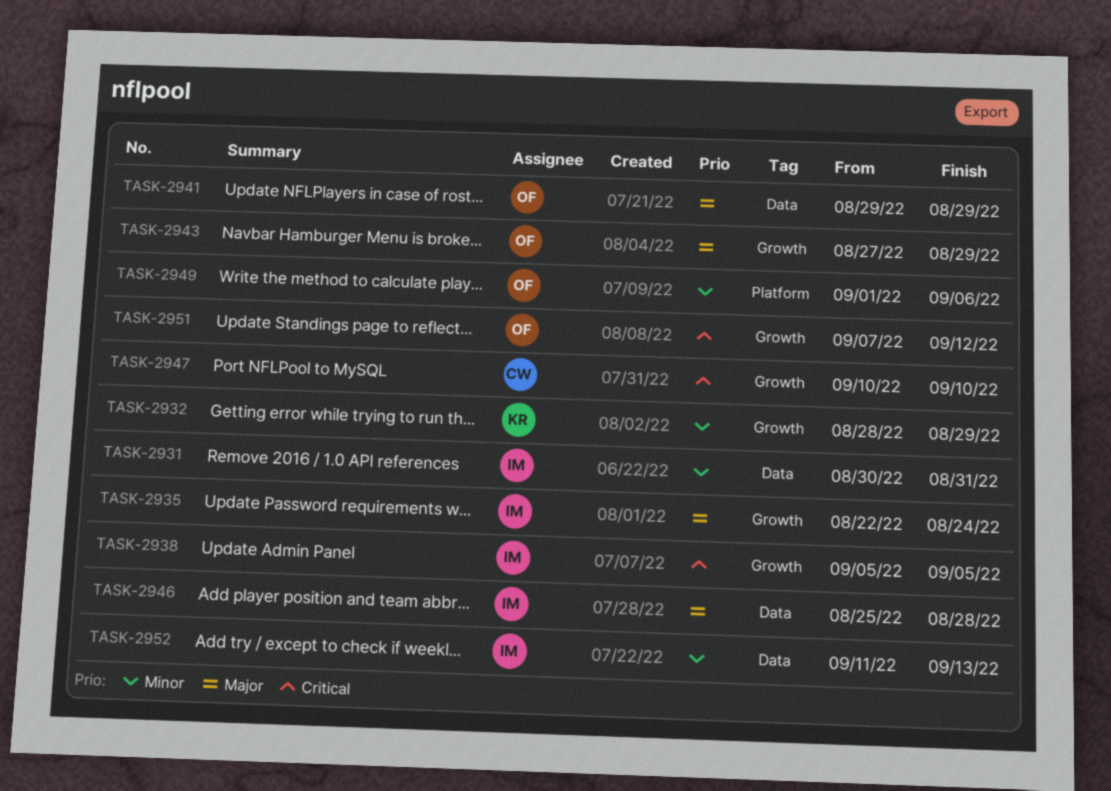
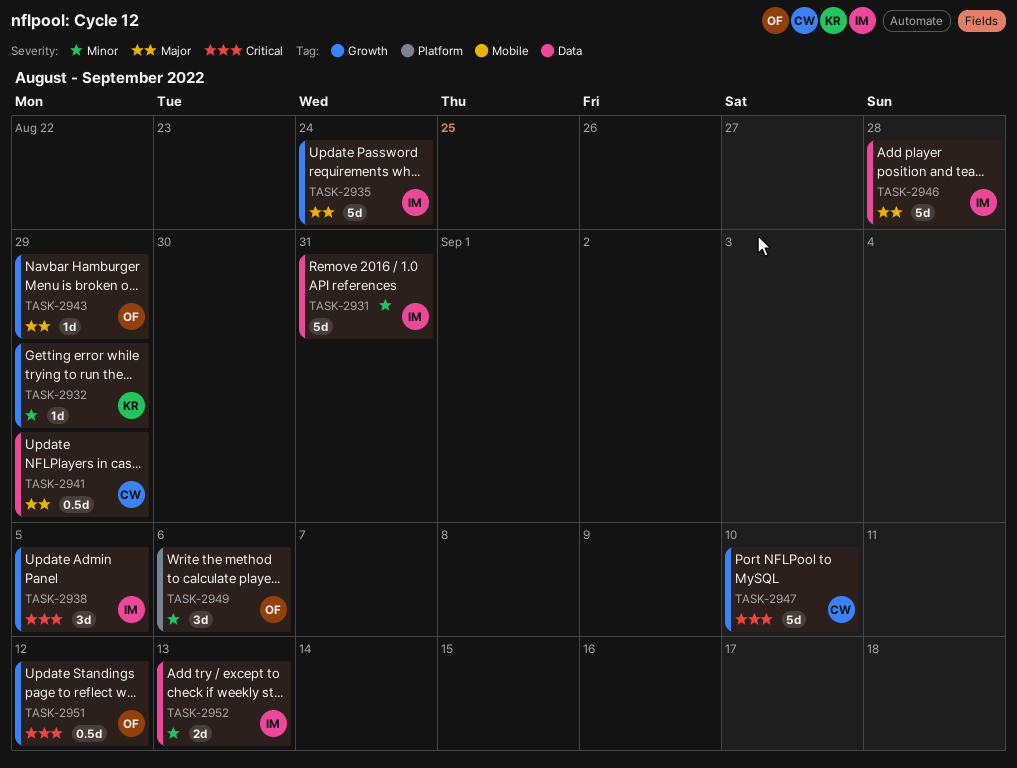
TASK-2941, owner: OF -> CW

